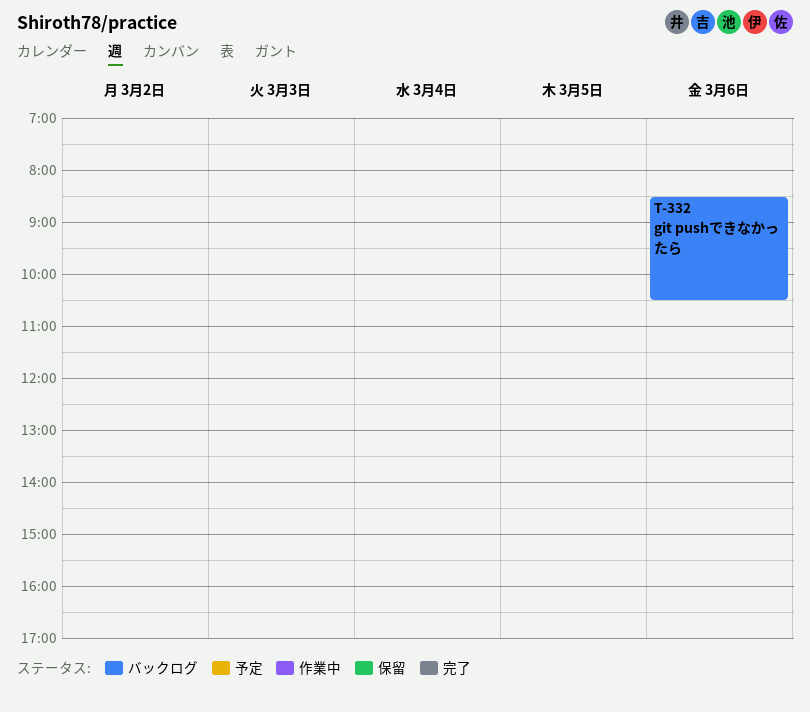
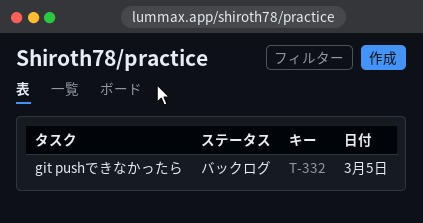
T-332, day: Mar 6 -> Mar 5

